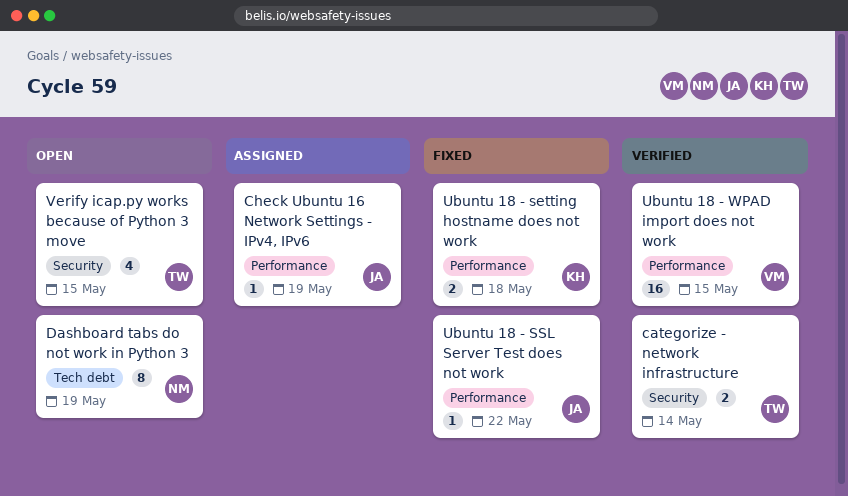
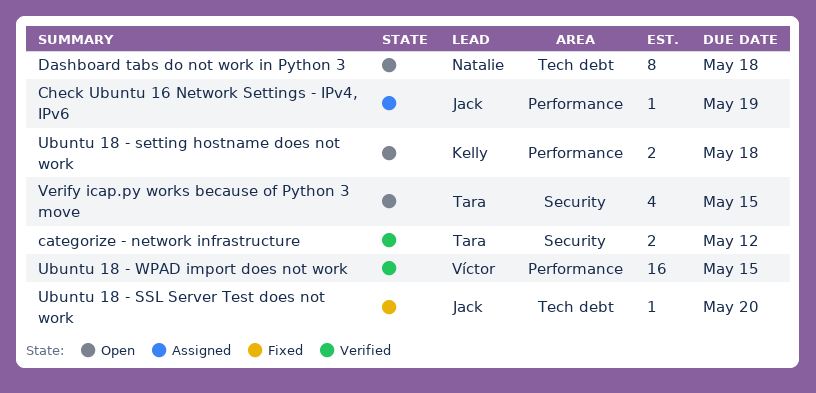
categorize - network infrastructure, due: May 14 -> May 12
Dashboard tabs do not work in Python 3, due: May 19 -> May 18
Ubuntu 18 - setting hostname does not work, status: Fixed -> Open
Ubuntu 18 - SSL Server Test does not work, label: Performance -> Tech debt
Ubuntu 18 - SSL Server Test does not work, due: May 22 -> May 20

